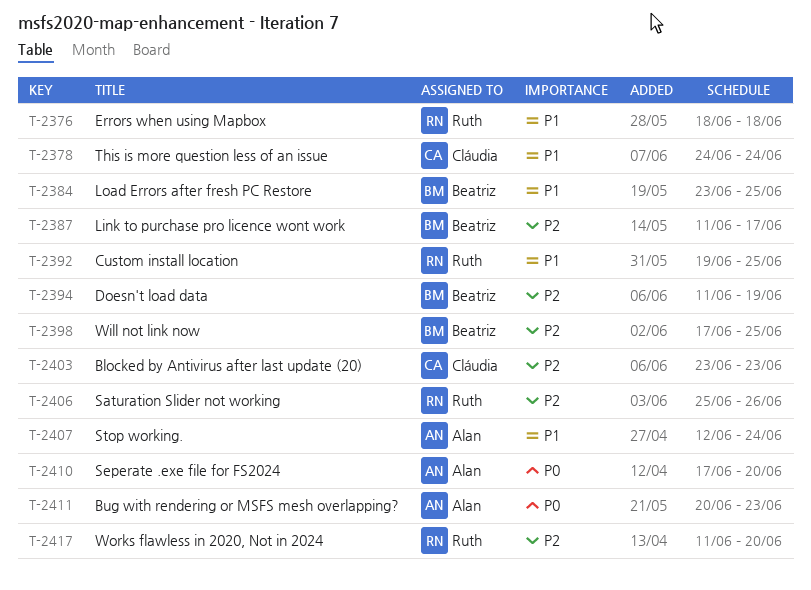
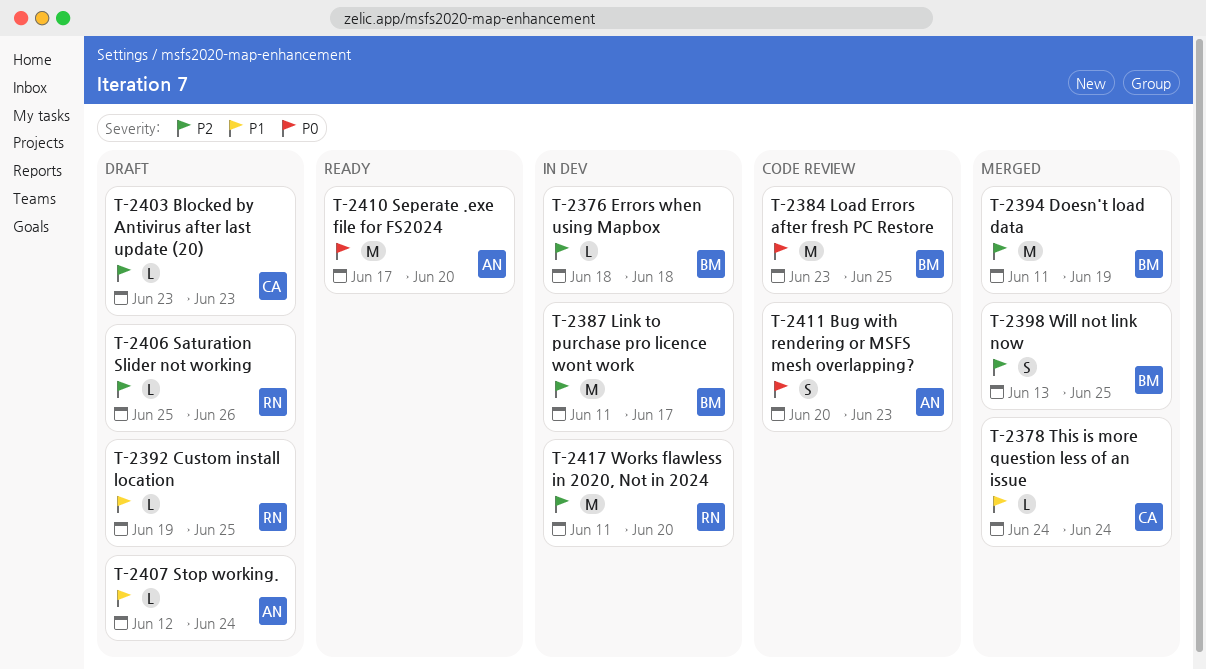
T-2376, owner: Ruth -> Beatriz
T-2376, priority: P1 -> P2
T-2384, priority: P1 -> P0
T-2398, start: Jun 17 -> Jun 13

